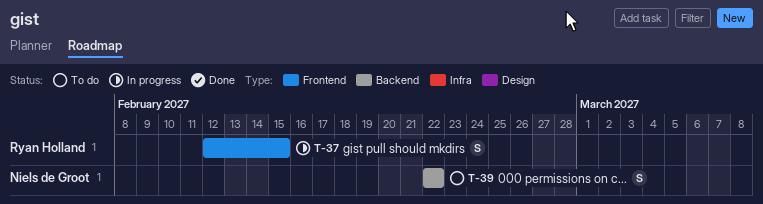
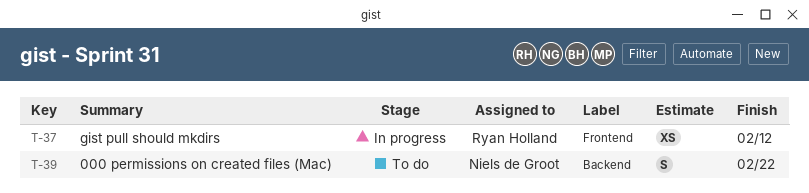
T-37, estimate: S -> XS
T-37, due: Feb 15 -> Feb 12

